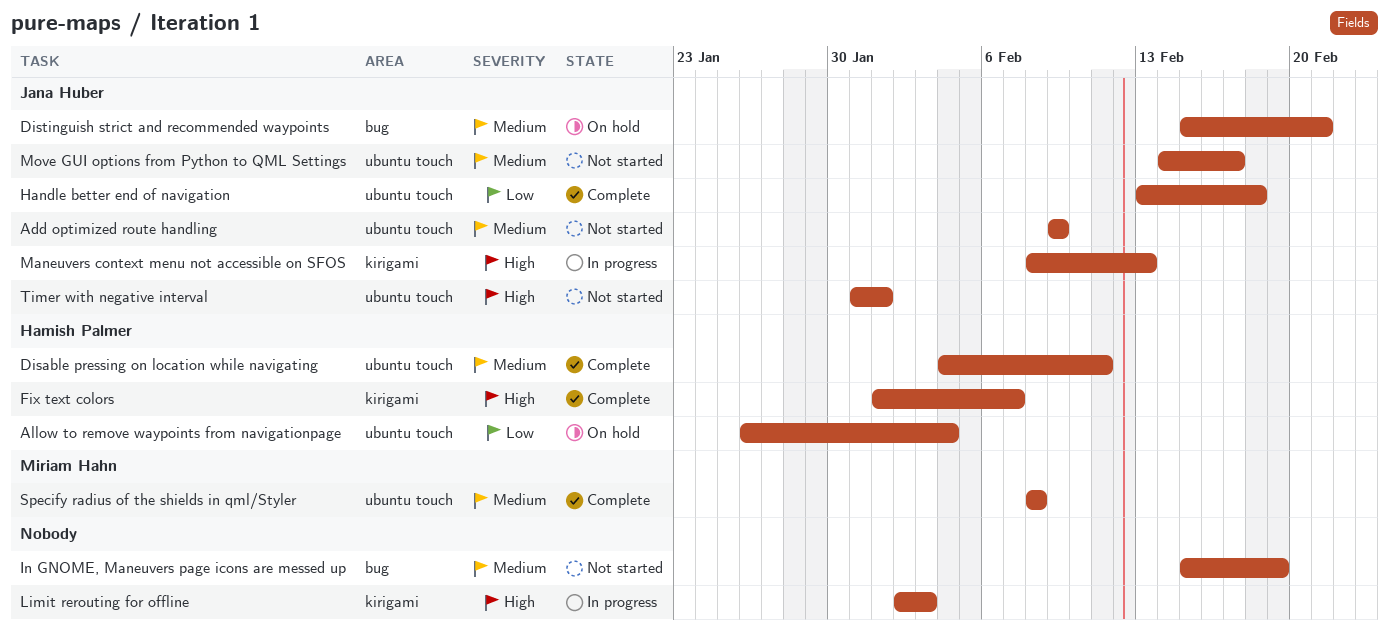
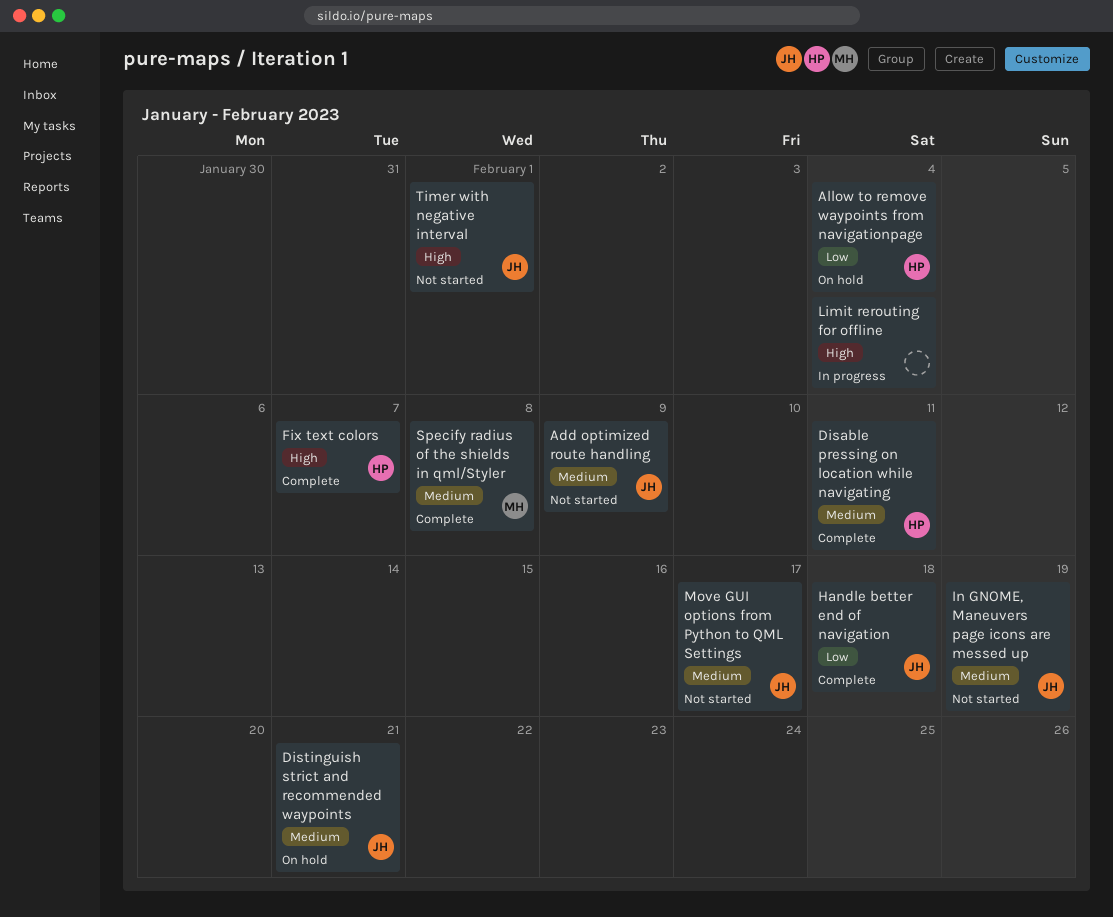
In GNOME, Maneuvers page icons are messed up, owner: none -> Jana Huber
Limit rerouting for offline, due: Feb 3 -> Feb 4
Maneuvers context menu not accessible on SFOS: present -> none

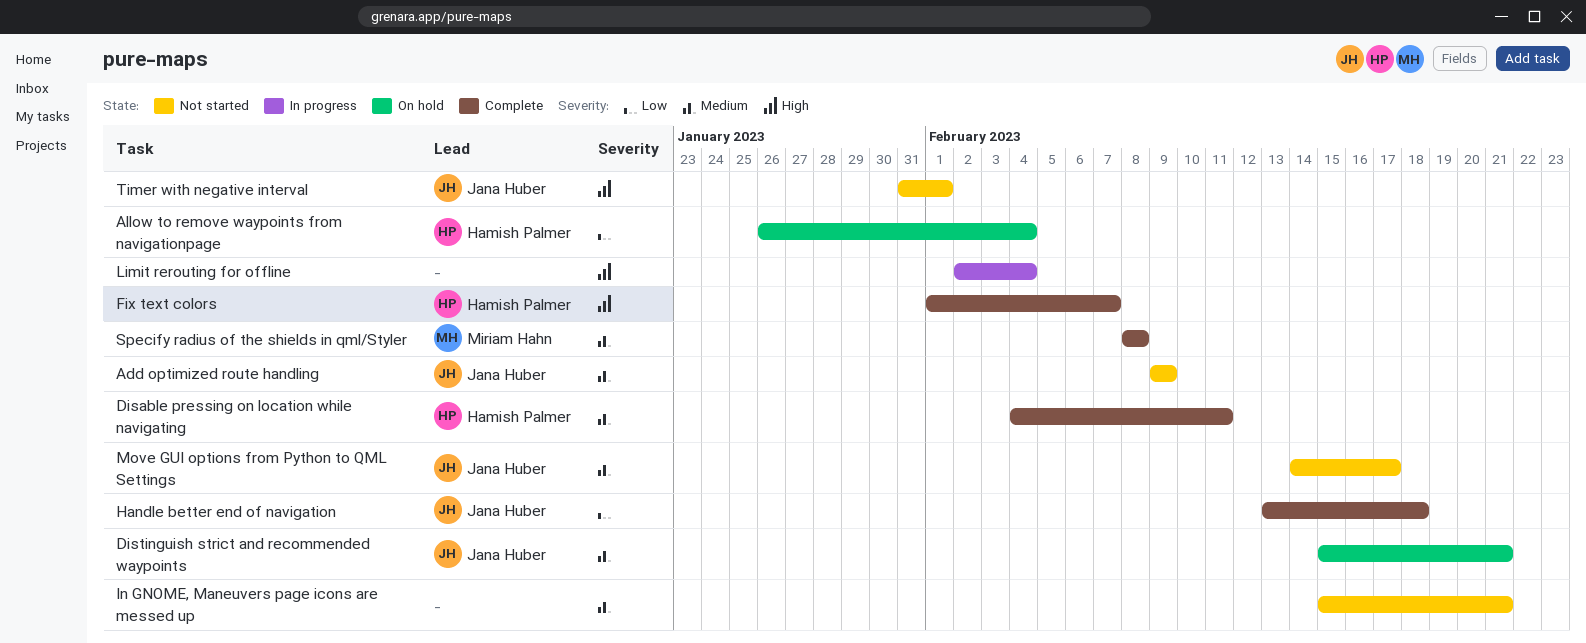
In GNOME, Maneuvers page icons are messed up, owner: Jana Huber -> none
In GNOME, Maneuvers page icons are messed up, due: Feb 19 -> Feb 21

